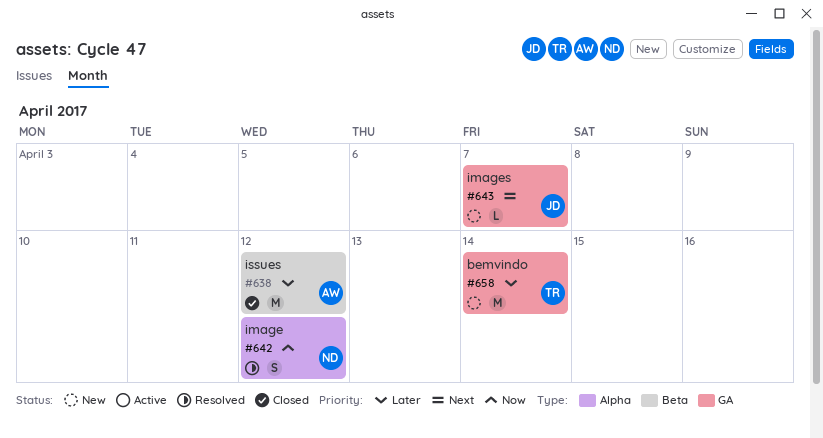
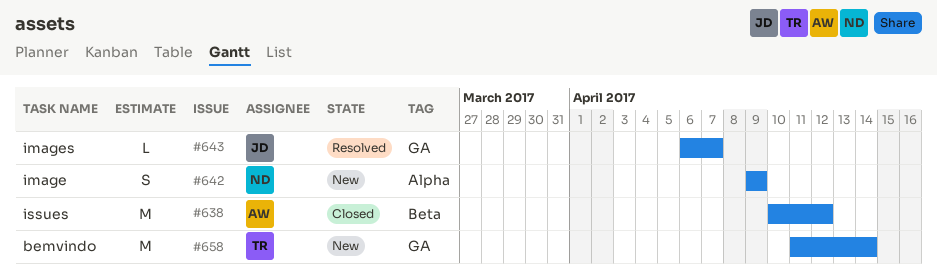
#642, status: Resolved -> New
#642, due: Apr 12 -> Apr 9
#643, status: New -> Resolved

